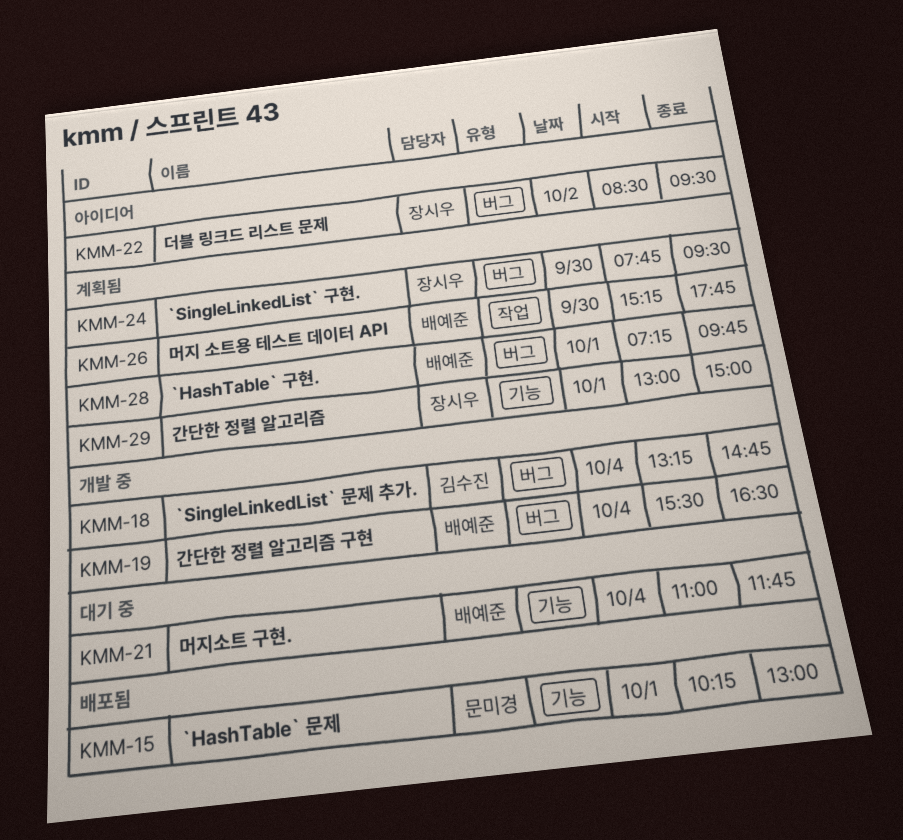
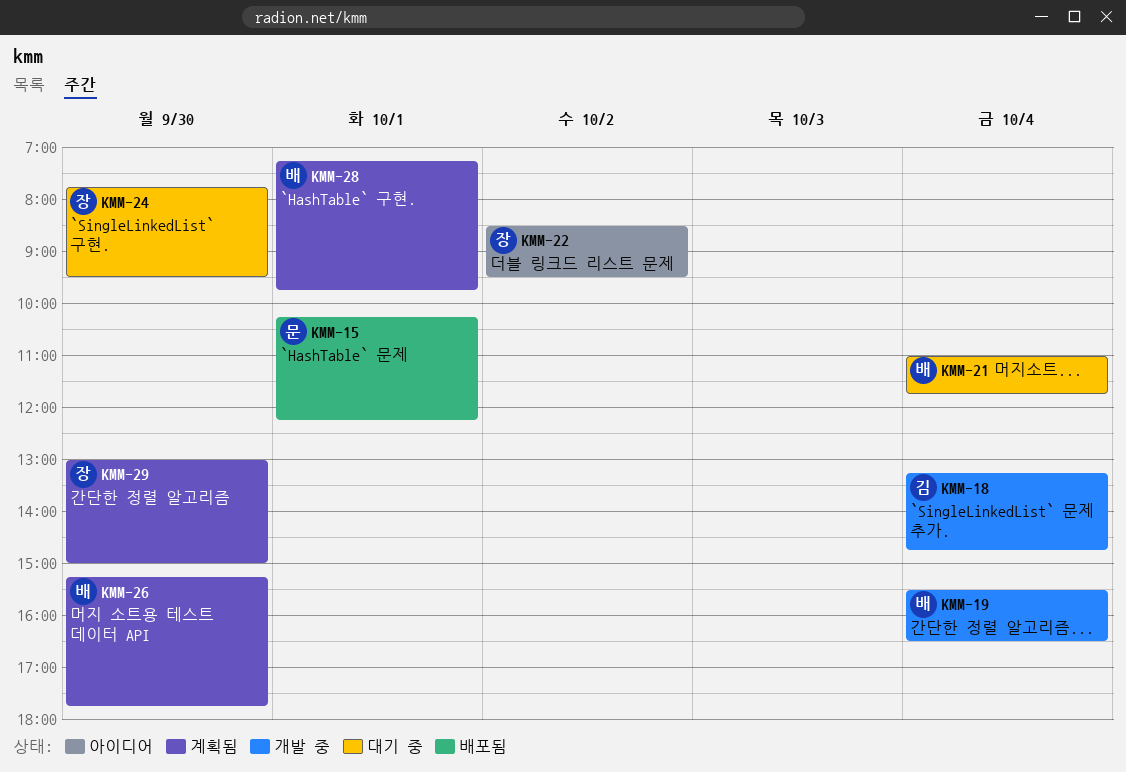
KMM-15, ends: 13:00 -> 12:15
KMM-24, status: 계획됨 -> 대기 중
KMM-29, day: Oct 1 -> Sep 30

